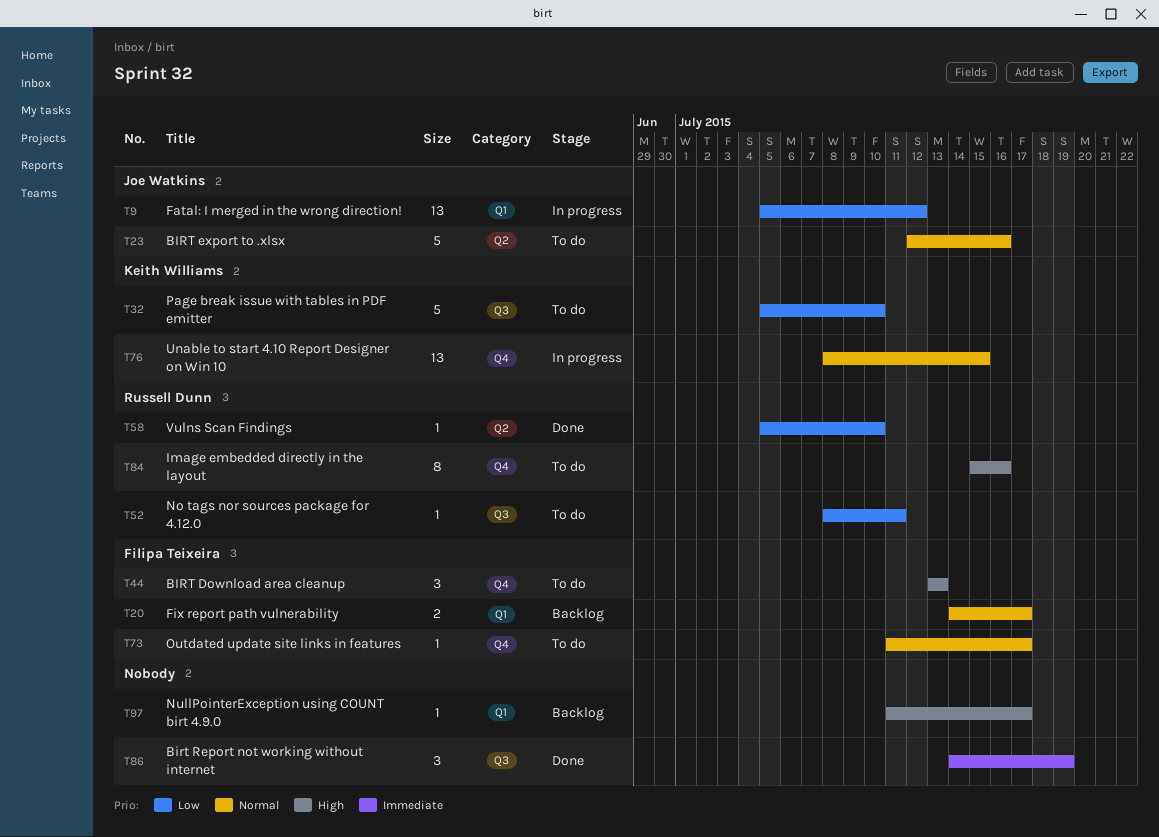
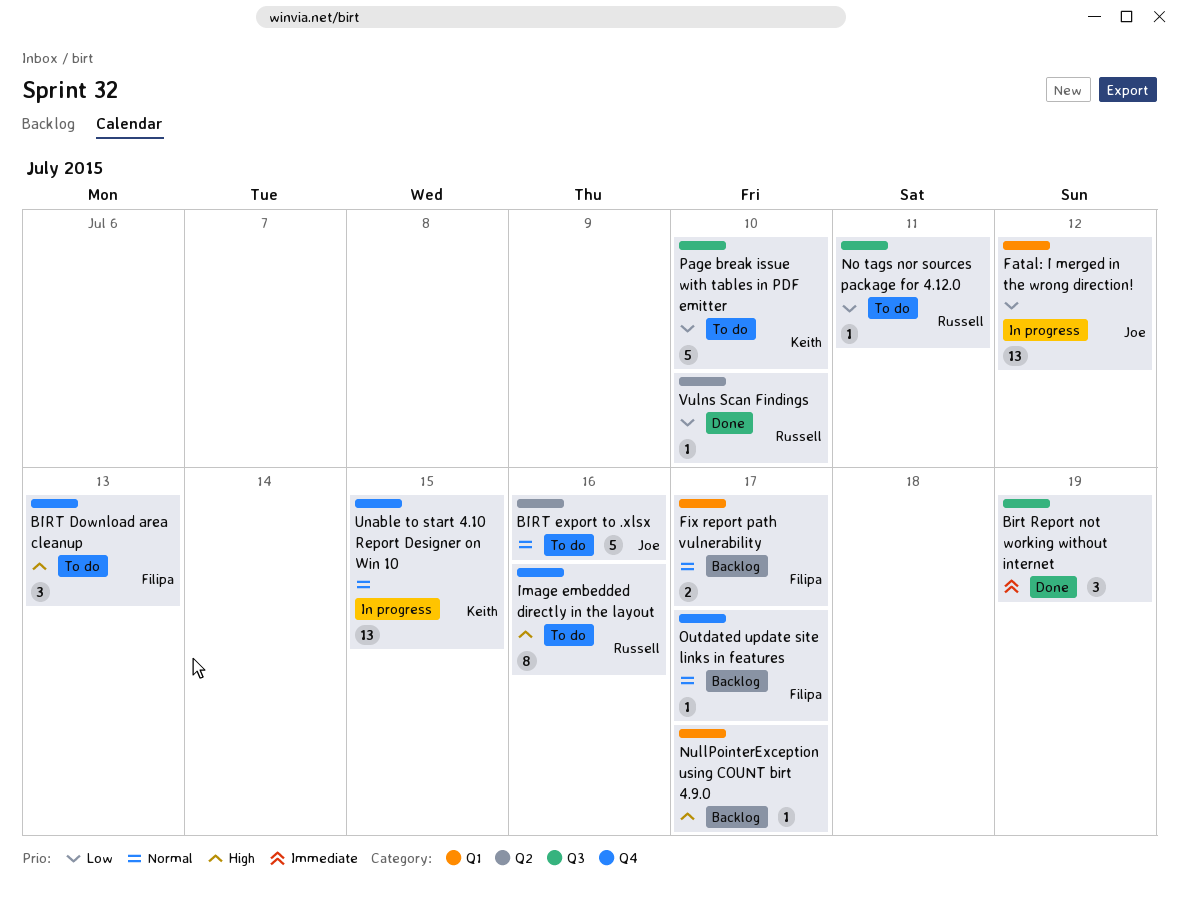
Outdated update site links in features, status: To do -> Backlog

